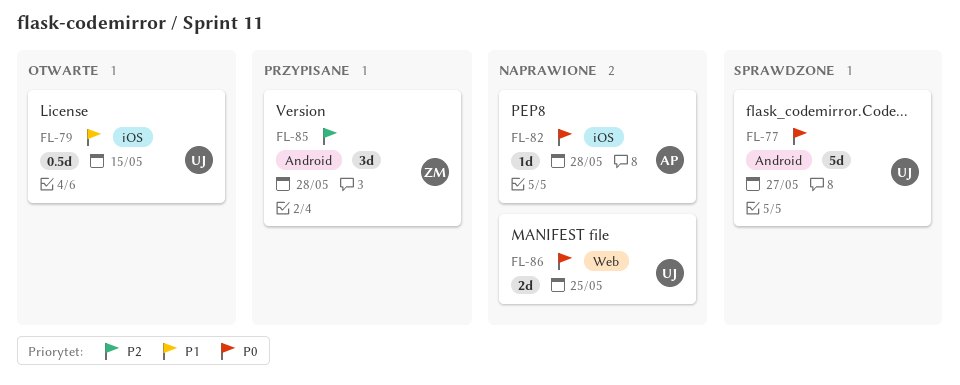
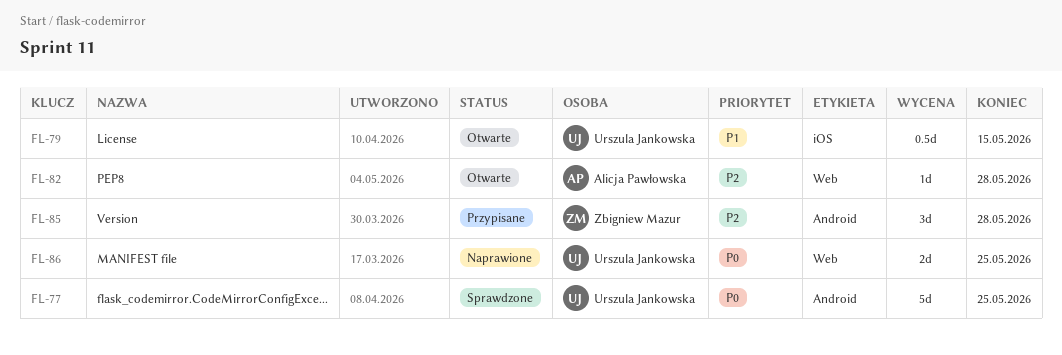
FL-77, due: May 27 -> May 25
FL-82, status: Naprawione -> Otwarte
FL-82, priority: P0 -> P2
FL-82, label: iOS -> Web

